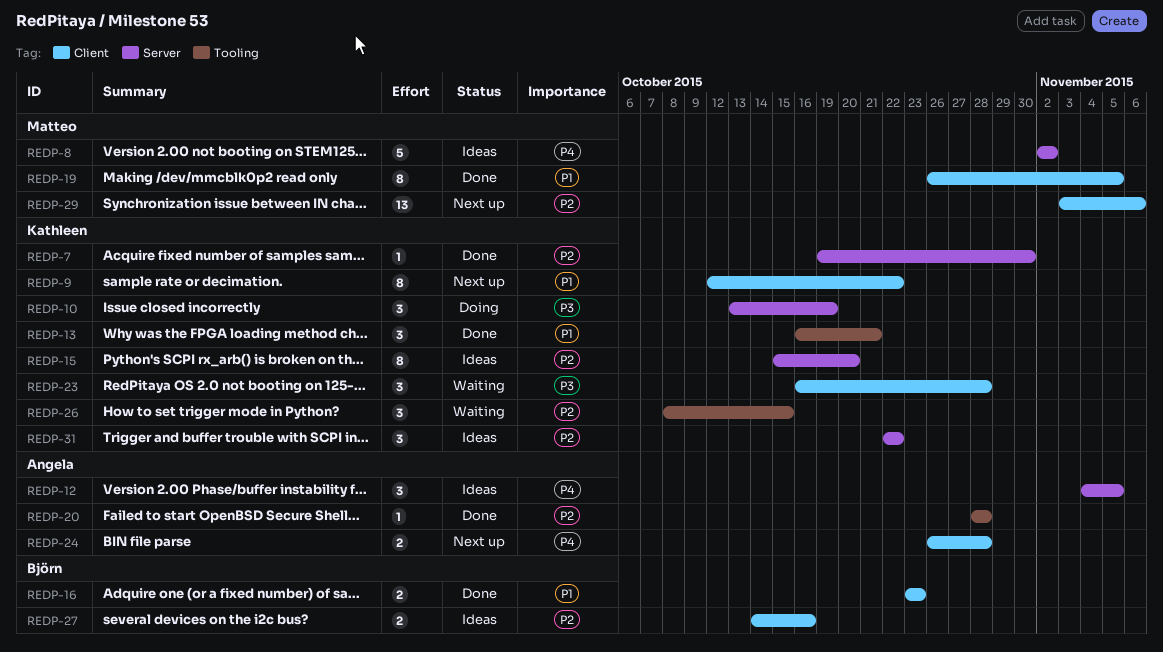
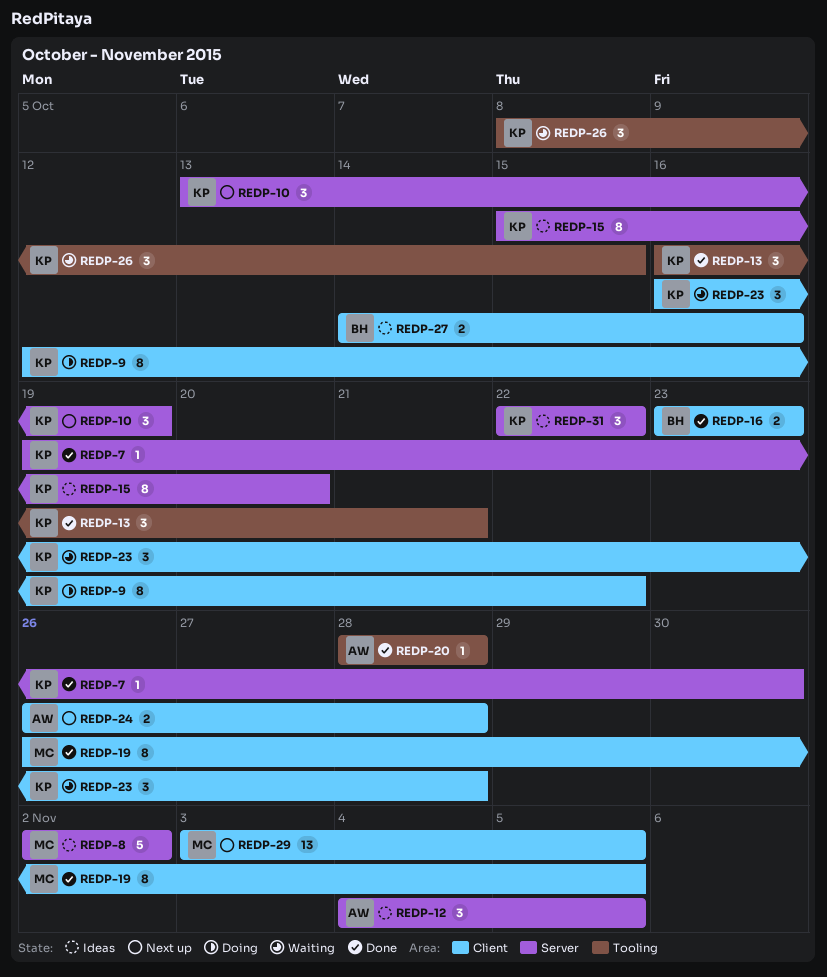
REDP-9, status: Next up -> Doing
REDP-10, status: Doing -> Next up
REDP-29, due: Nov 6 -> Nov 5

